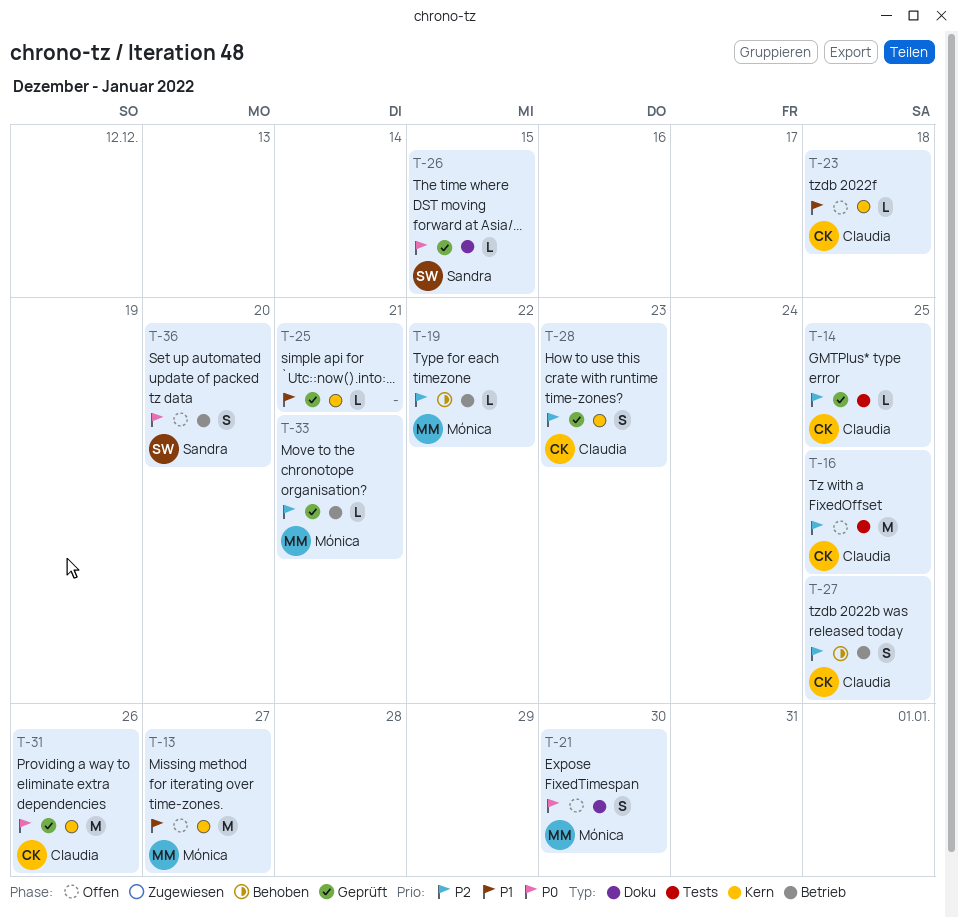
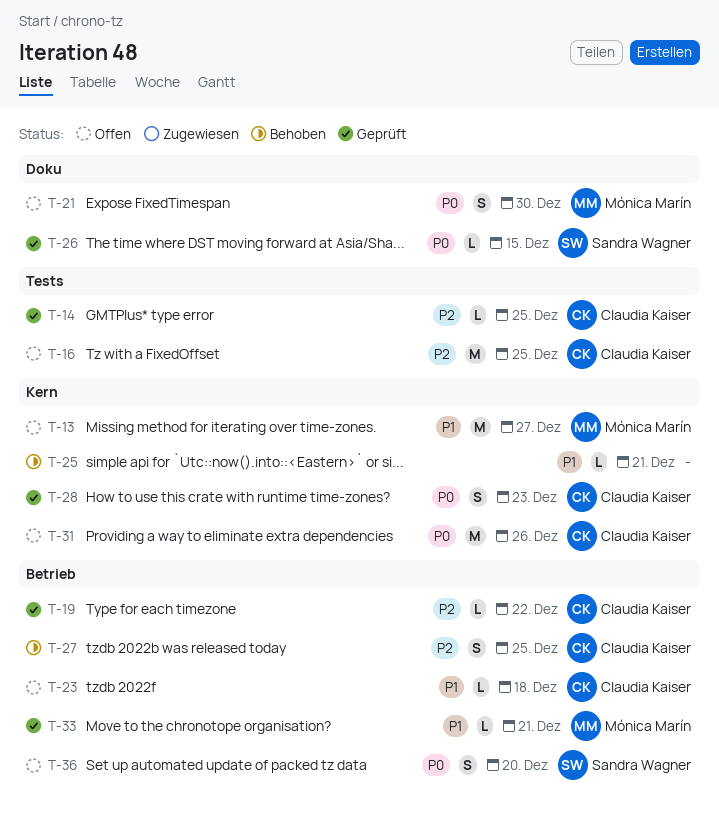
T-19, status: Behoben -> Geprüft
T-19, owner: Mónica Marín -> Claudia Kaiser
T-23, label: Kern -> Betrieb
T-25, status: Geprüft -> Behoben
T-28, priority: P2 -> P0
T-31, status: Geprüft -> Offen
T-33, priority: P2 -> P1

